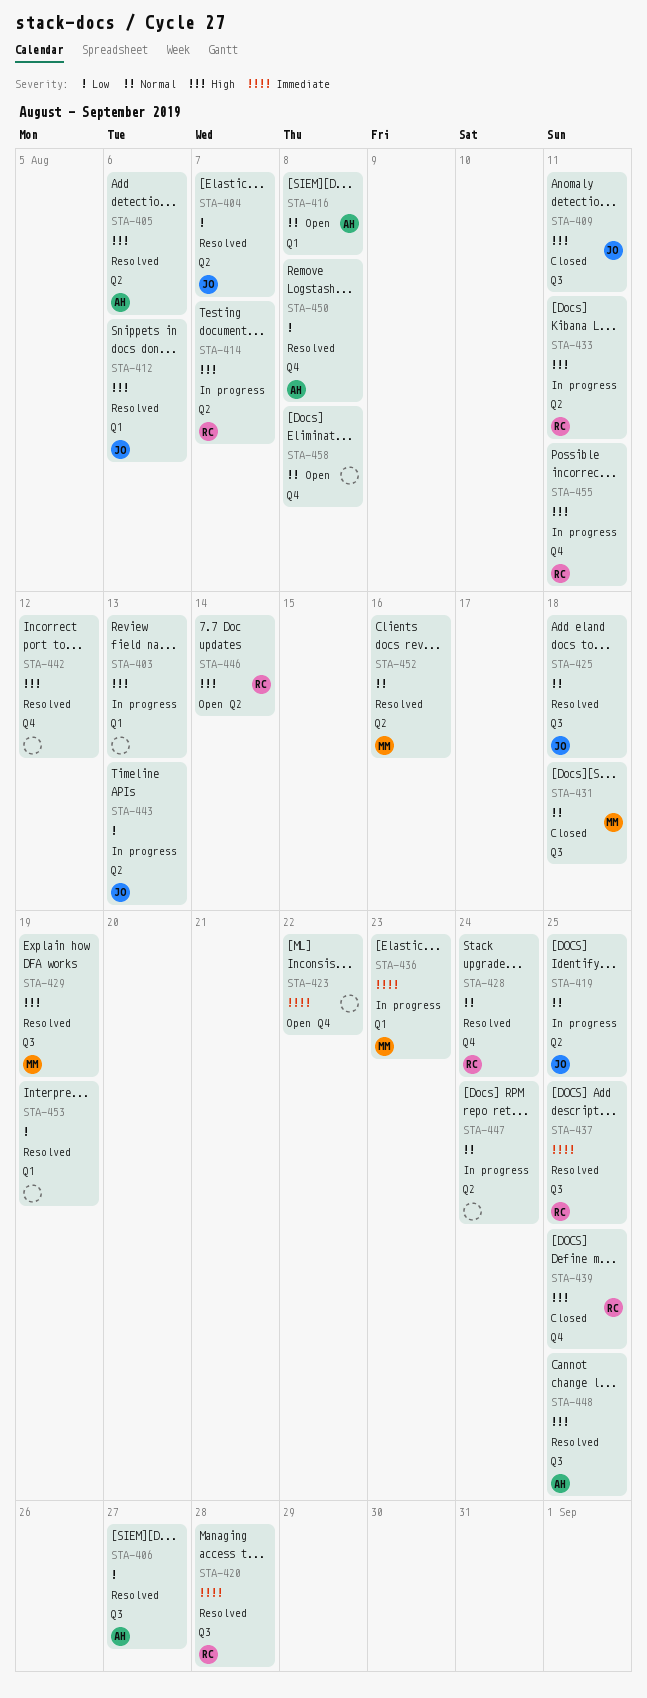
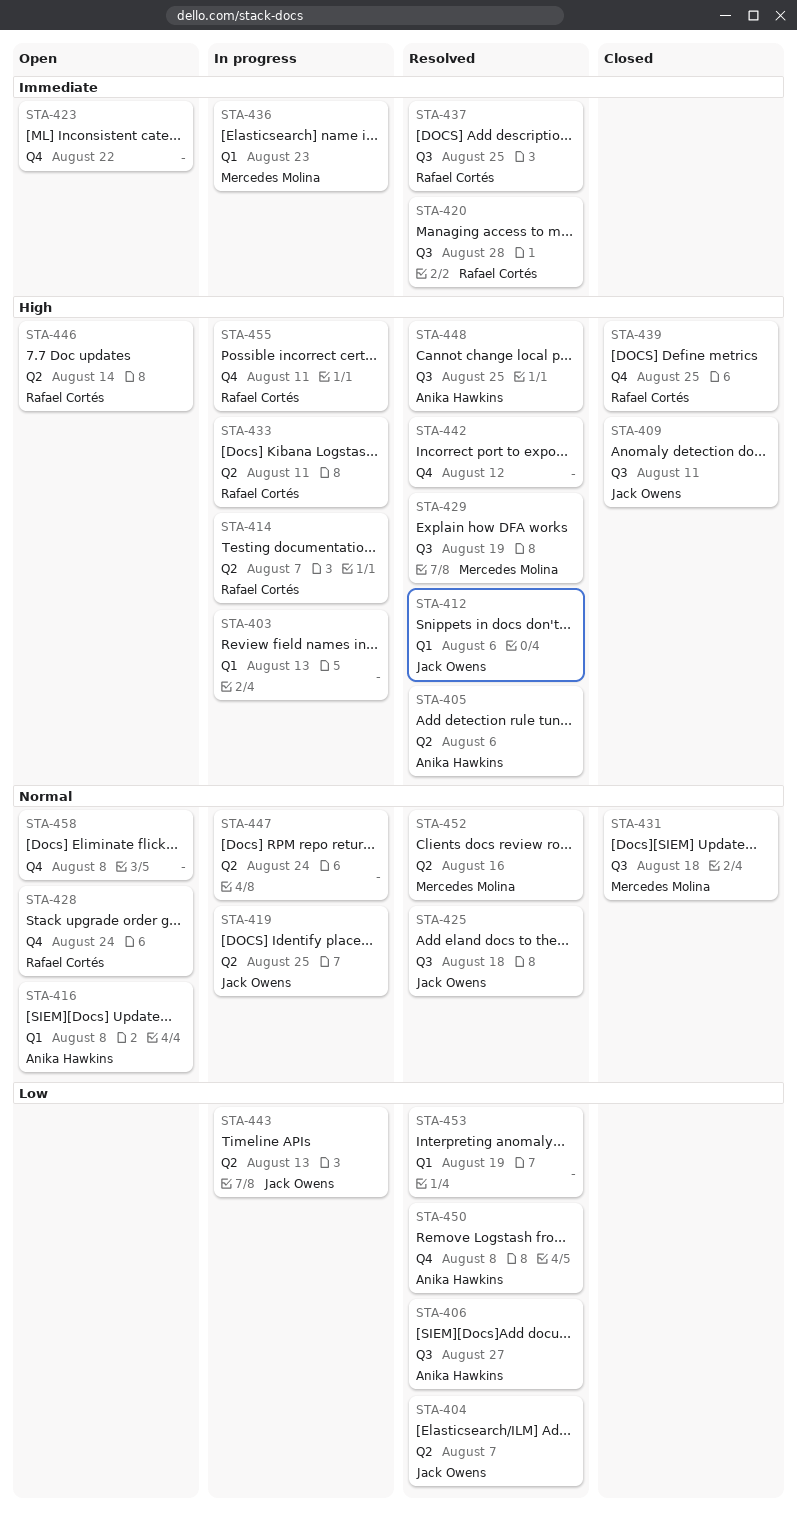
STA-428, status: Resolved -> Open

